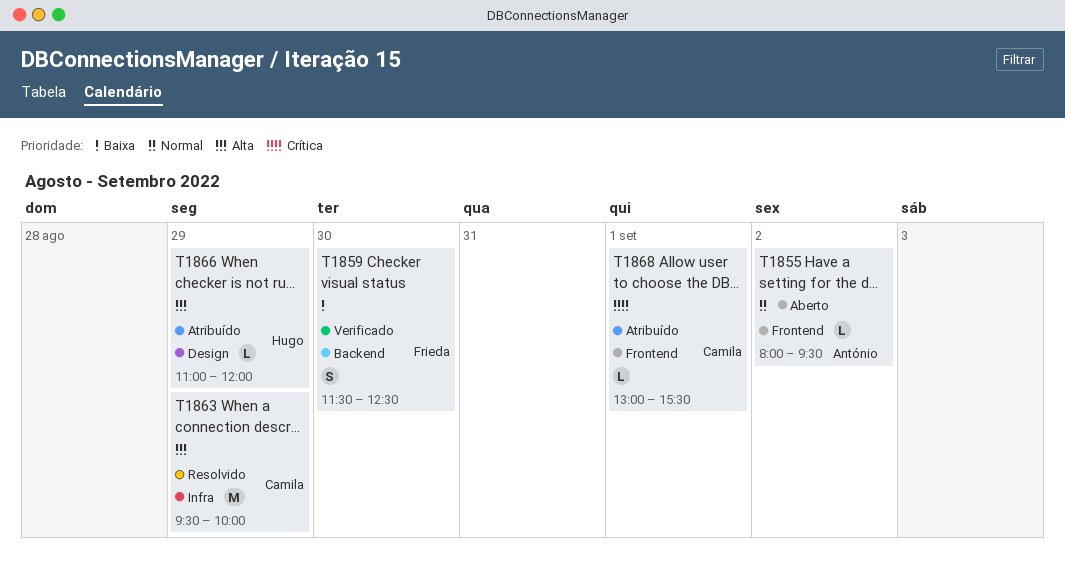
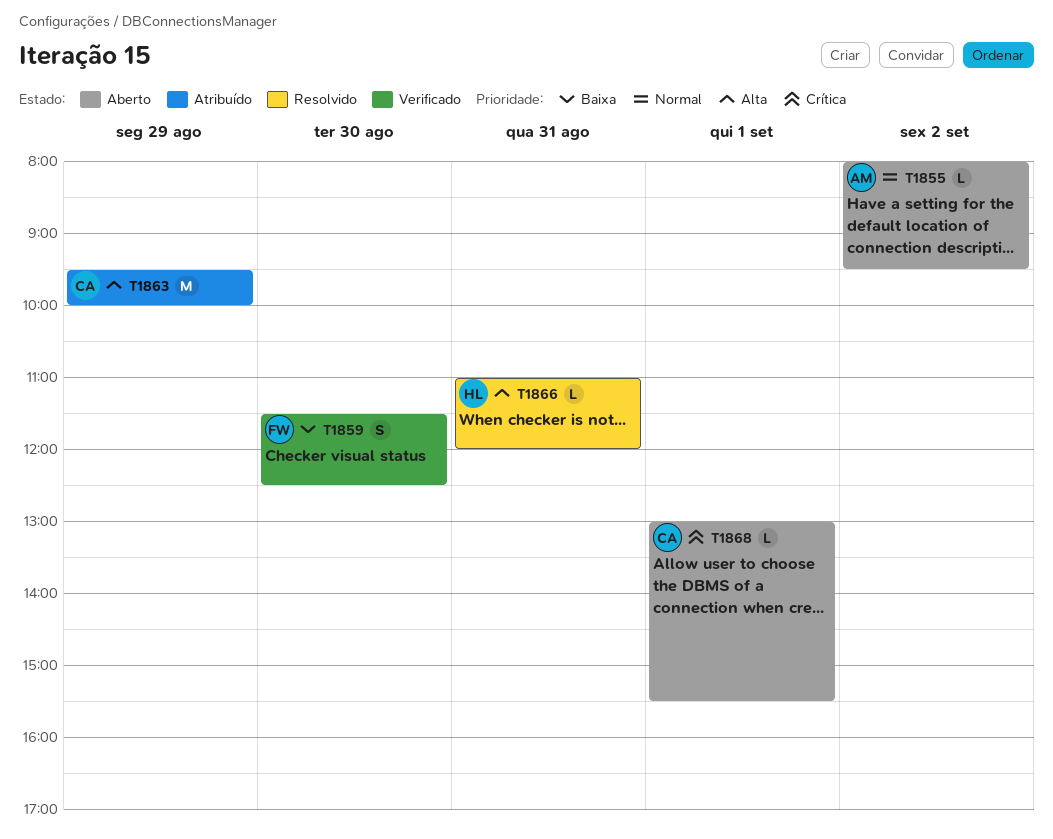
T1863, status: Resolvido -> Atribuído
T1866, status: Atribuído -> Resolvido
T1866, day: Aug 29 -> Aug 31
T1868, status: Atribuído -> Aberto

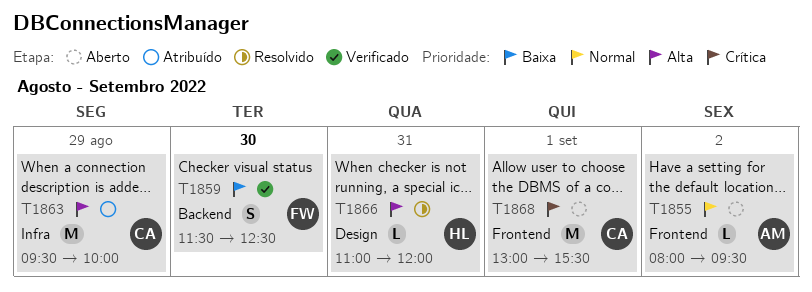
T1868, estimate: L -> M

